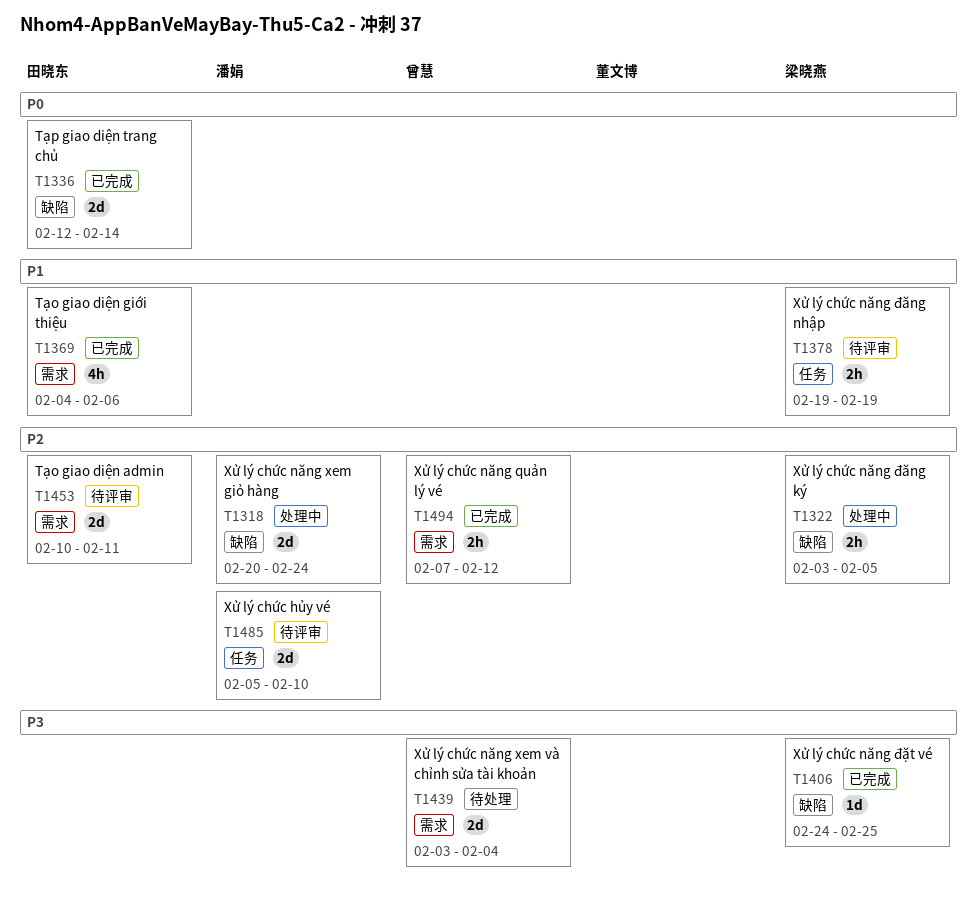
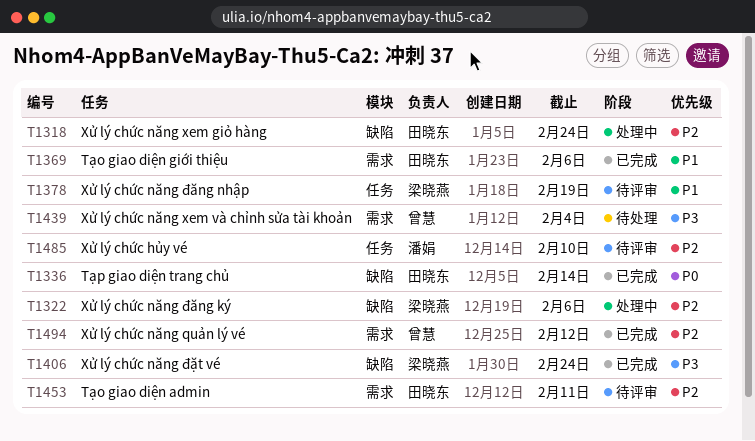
T1318, owner: 潘娟 -> 田晓东
T1322, due: Feb 5 -> Feb 6
T1406, due: Feb 25 -> Feb 24

